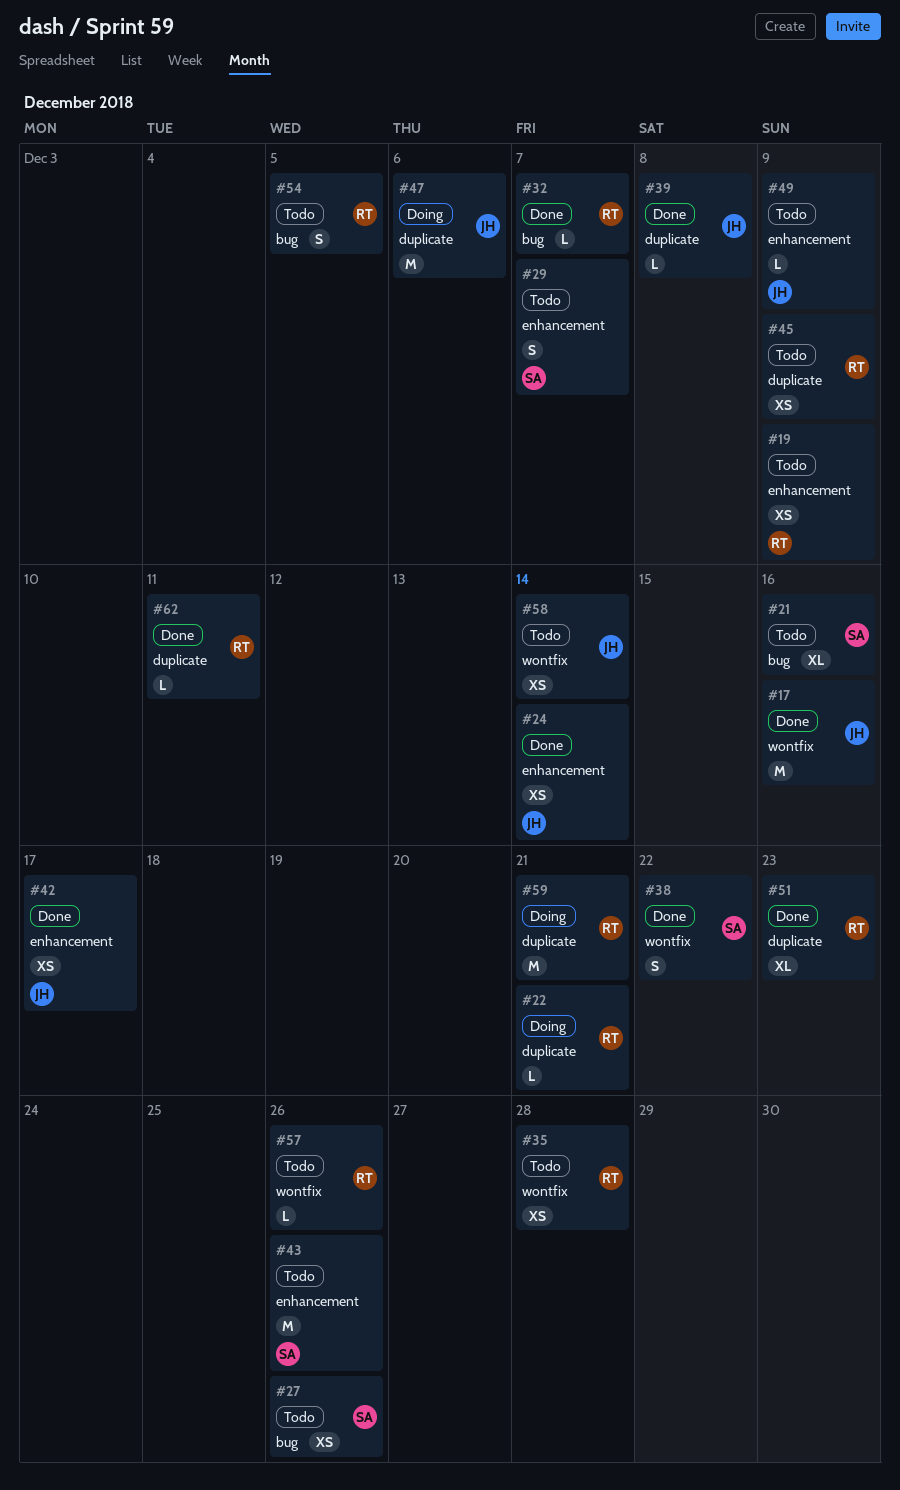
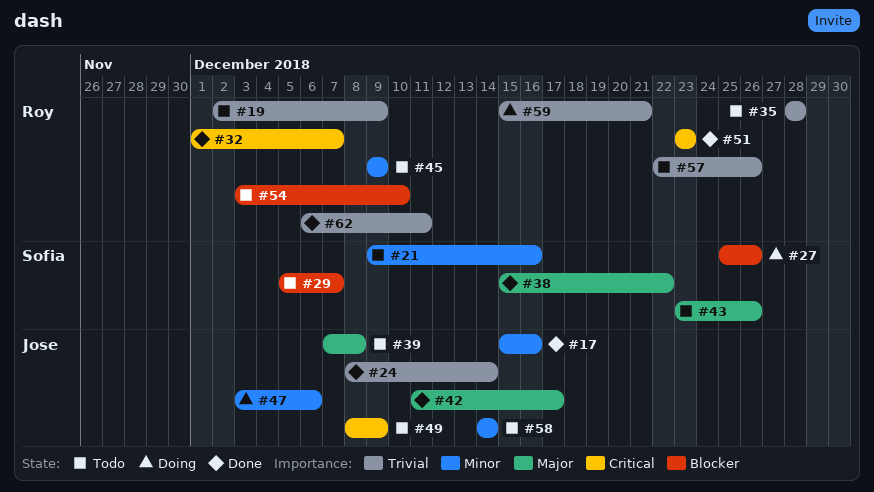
#22: present -> none
#27, status: Todo -> Doing
#39, status: Done -> Todo
#54, due: Dec 5 -> Dec 10

